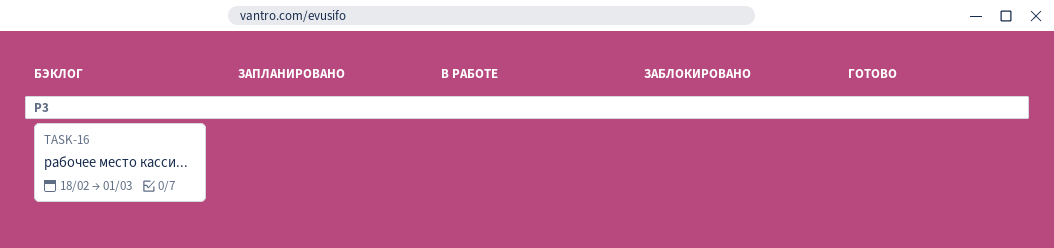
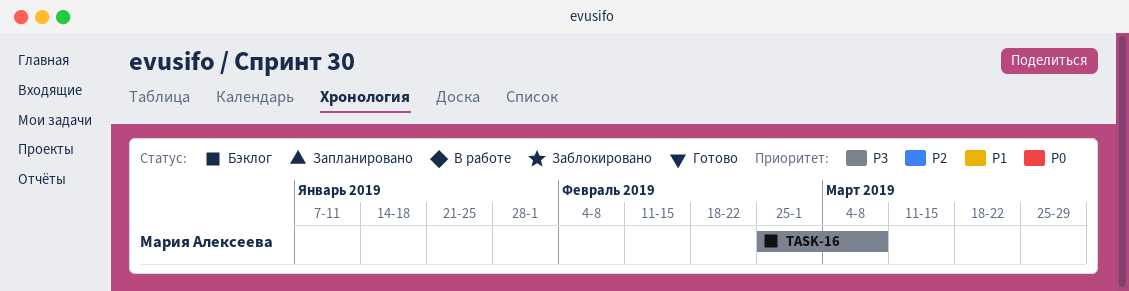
TASK-16, start: Feb 18 -> Feb 25
TASK-16, due: Mar 1 -> Mar 8

